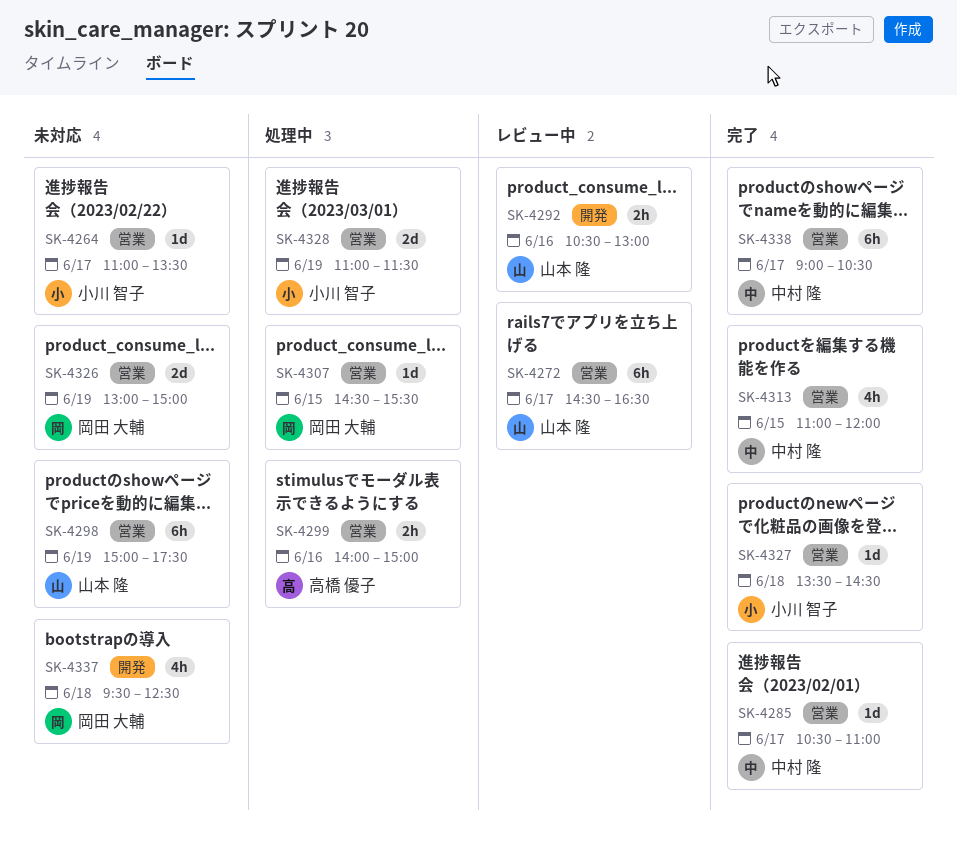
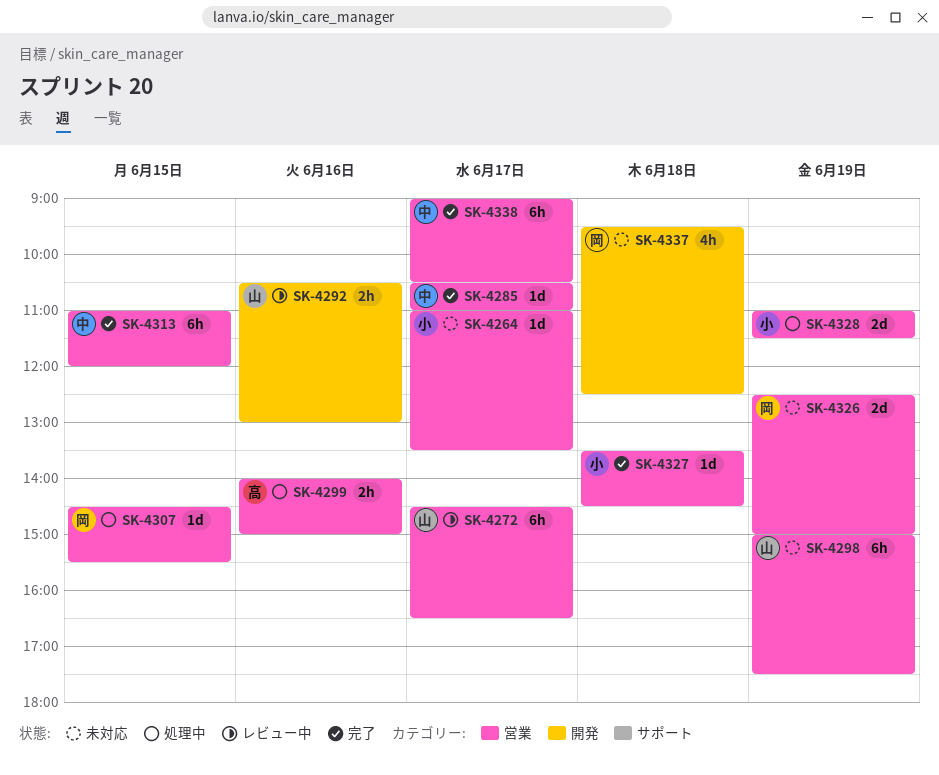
SK-4313, estimate: 4h -> 6h
SK-4326, begins: 13:00 -> 12:30

